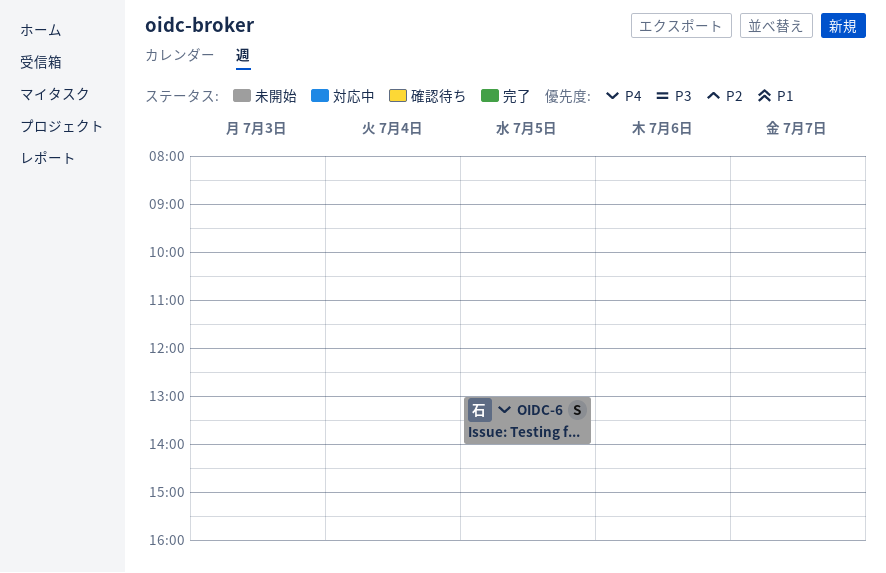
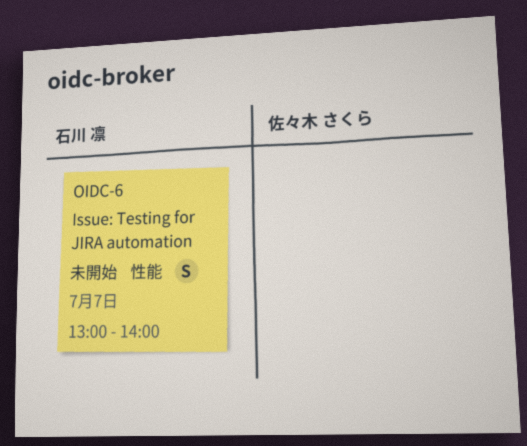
OIDC-6, day: Jul 5 -> Jul 7

